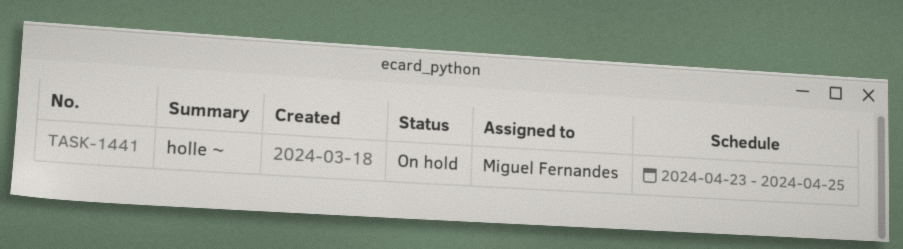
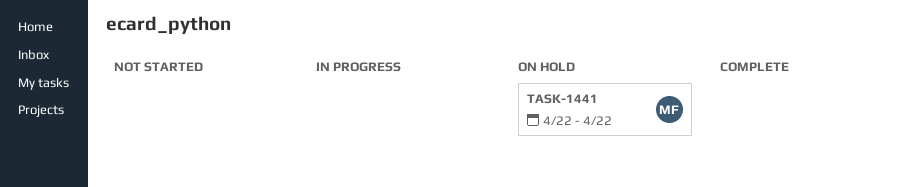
TASK-1441, start: Apr 23 -> Apr 22
TASK-1441, due: Apr 25 -> Apr 22

